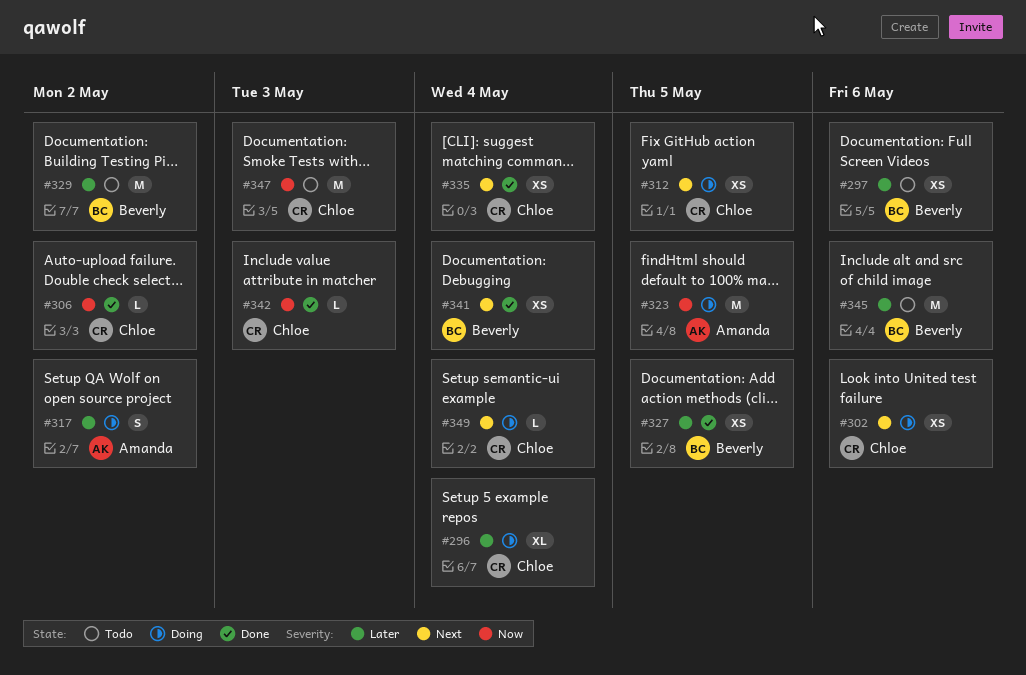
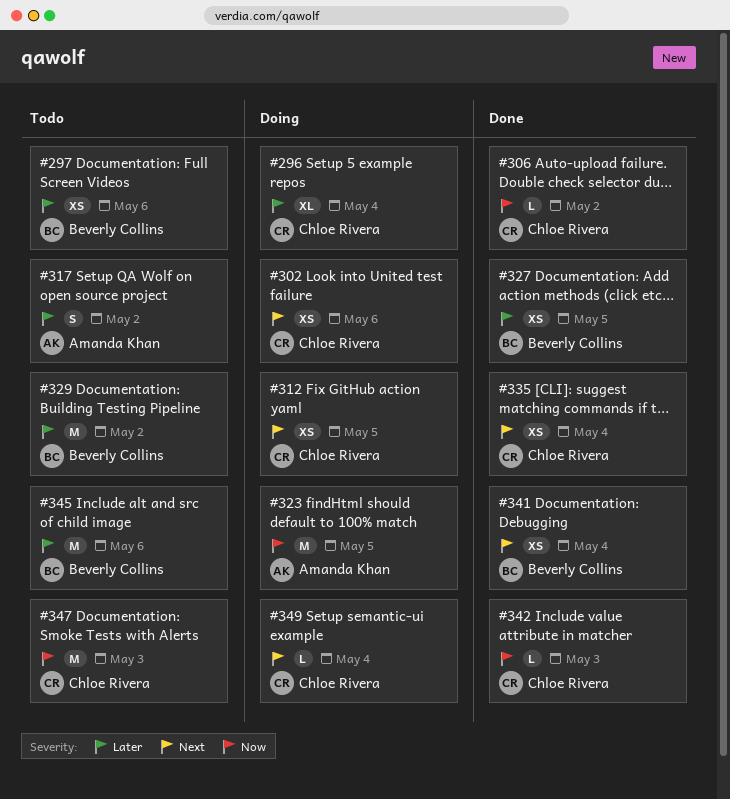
#317, status: Doing -> Todo

